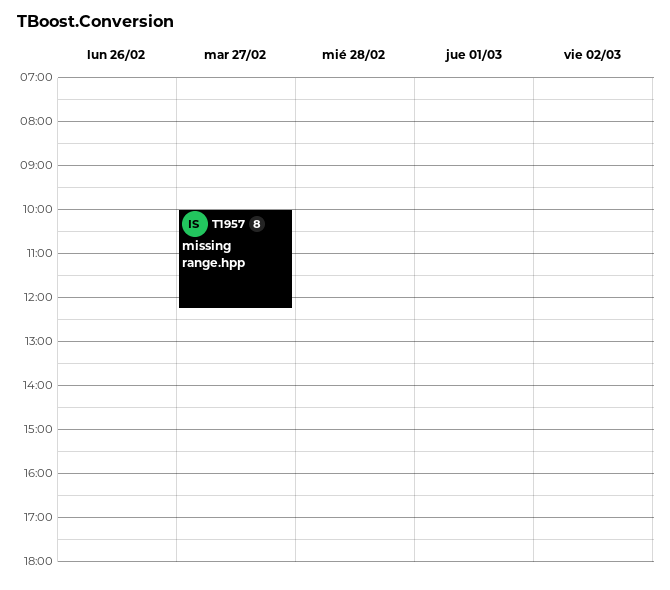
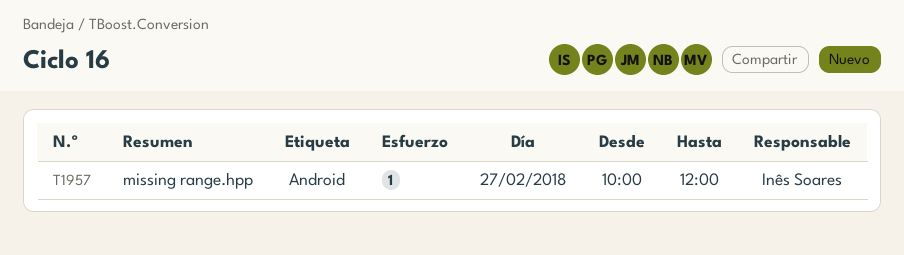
T1957, estimate: 8 -> 1
T1957, ends: 12:15 -> 12:00

